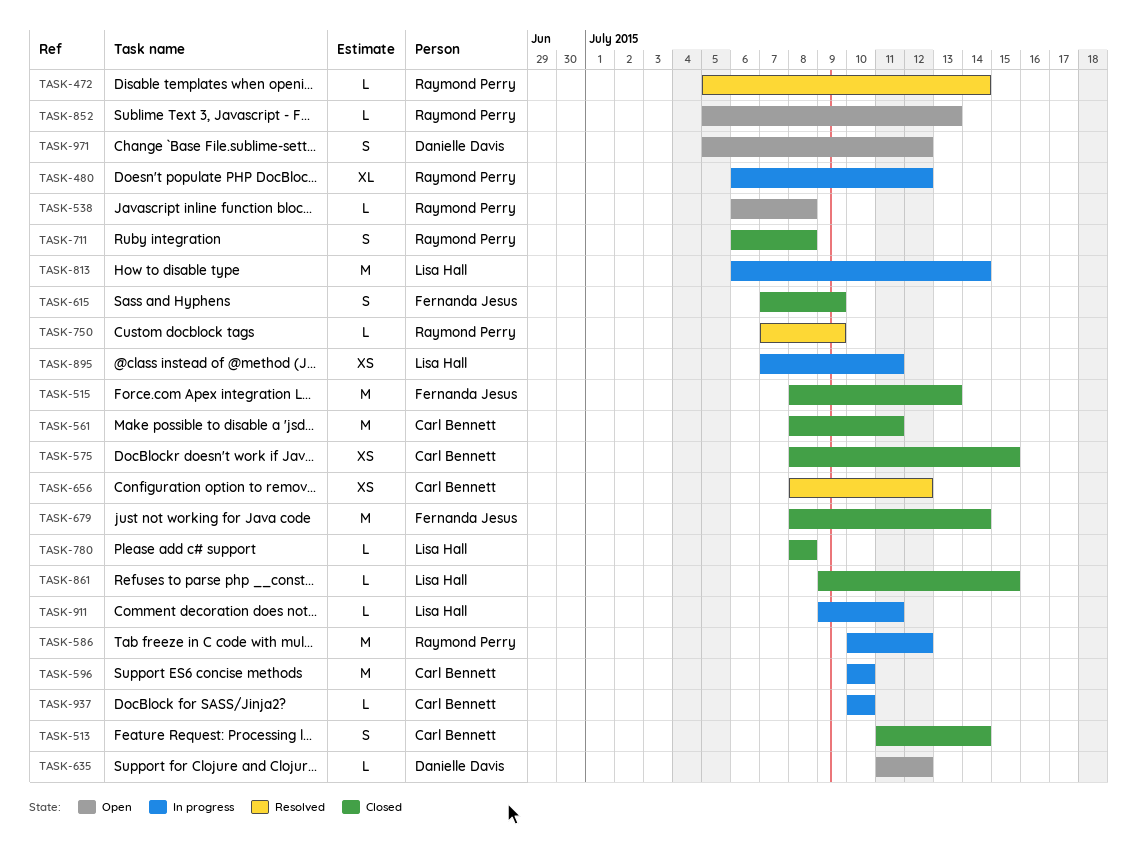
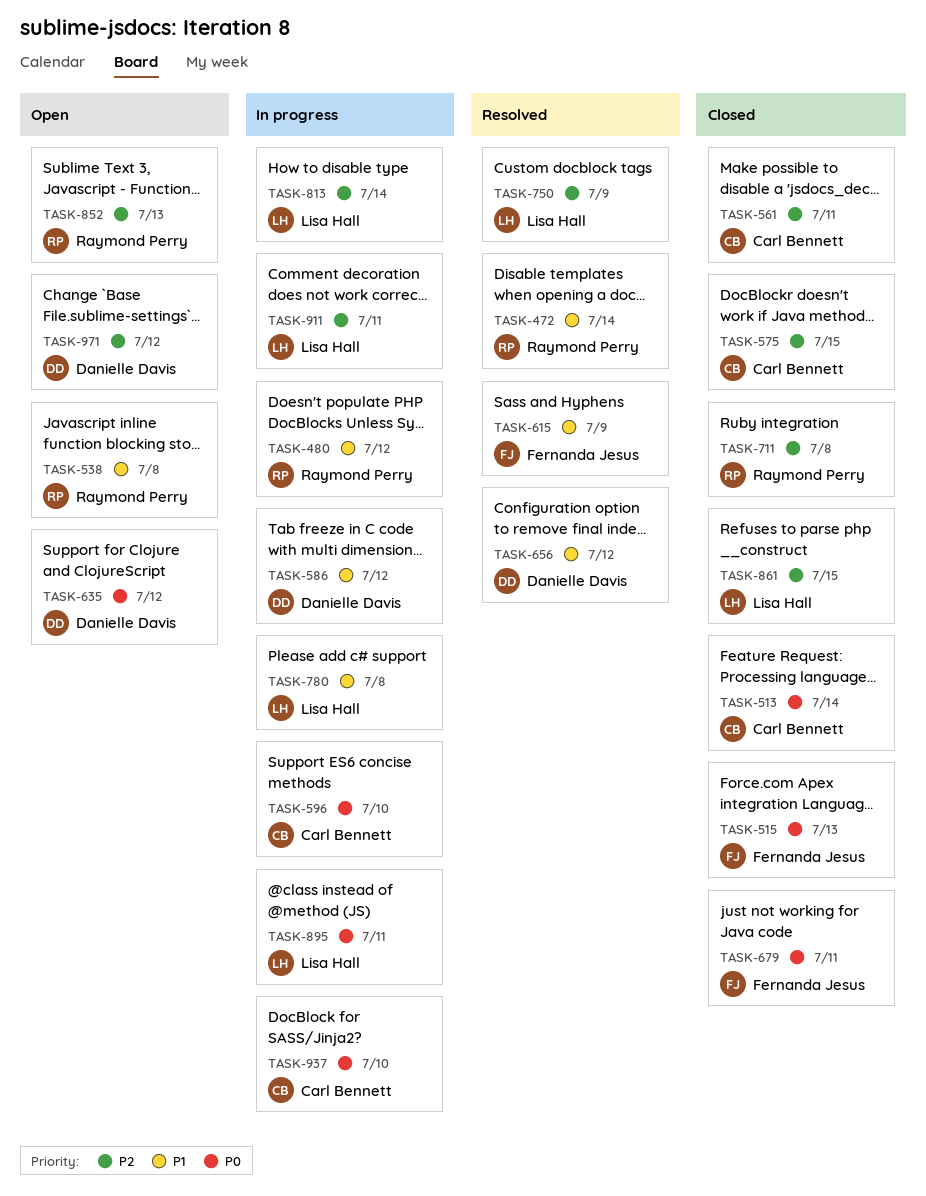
TASK-586, owner: Raymond Perry -> Danielle Davis
TASK-615, status: Closed -> Resolved
TASK-656, owner: Carl Bennett -> Danielle Davis
TASK-679, due: Jul 14 -> Jul 11
TASK-750, owner: Raymond Perry -> Lisa Hall
TASK-780, status: Closed -> In progress

